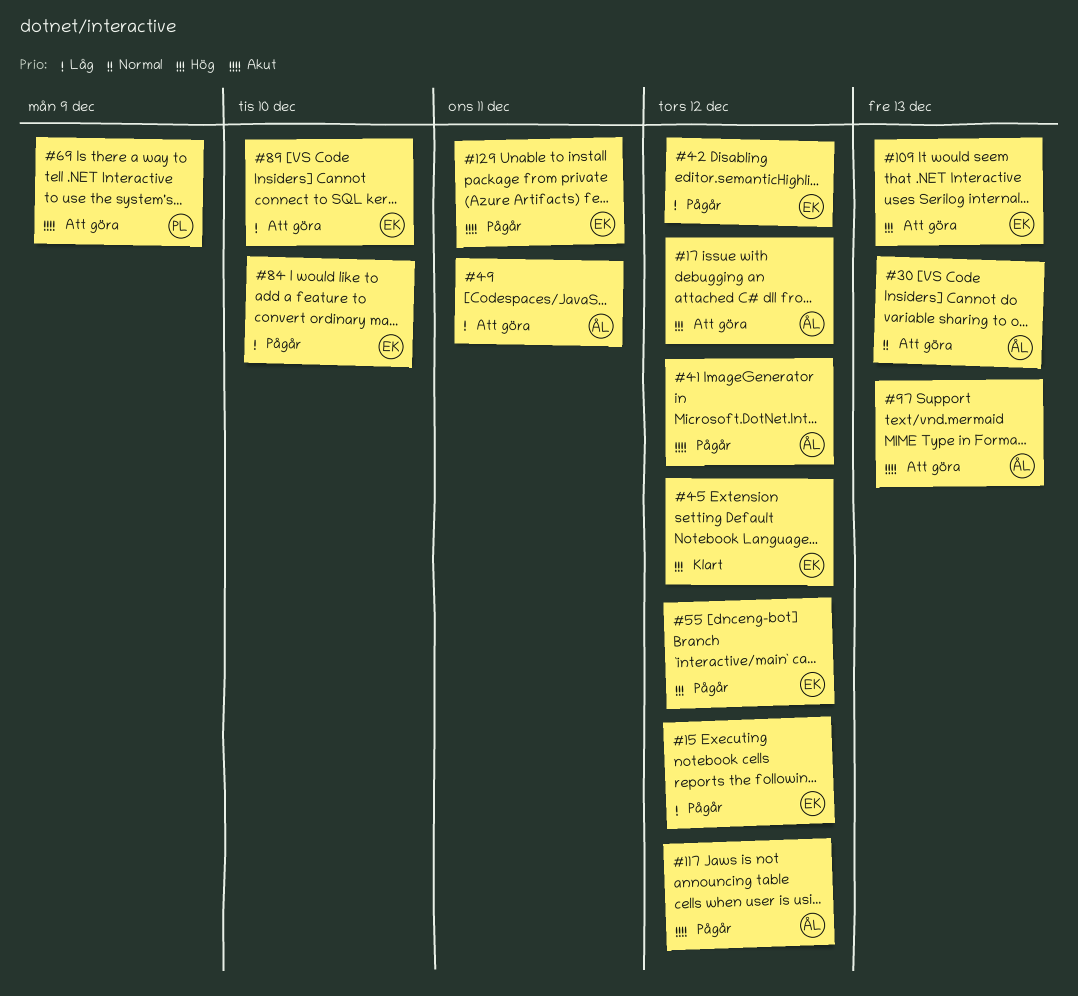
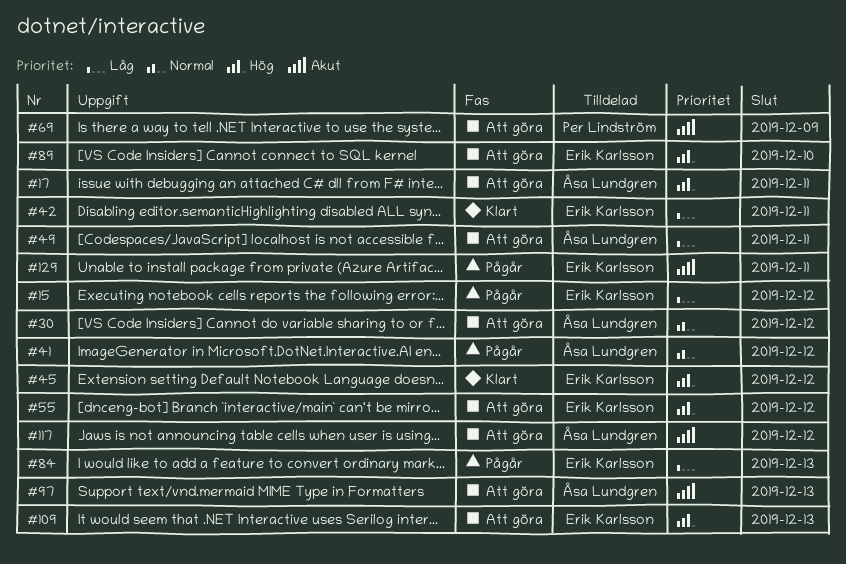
#17, due: Dec 12 -> Dec 11
#30, due: Dec 13 -> Dec 12
#41, priority: Akut -> Normal
#42, status: Pågår -> Klart
#42, due: Dec 12 -> Dec 11
#55, status: Pågår -> Att göra
#84, due: Dec 10 -> Dec 13
#89, priority: Låg -> Hög
#117, status: Pågår -> Att göra

